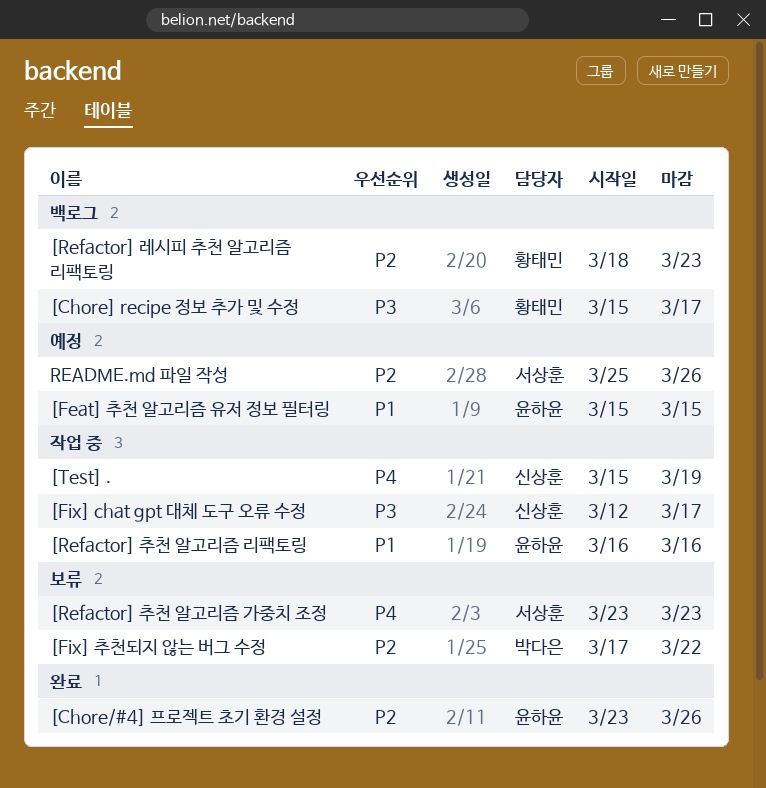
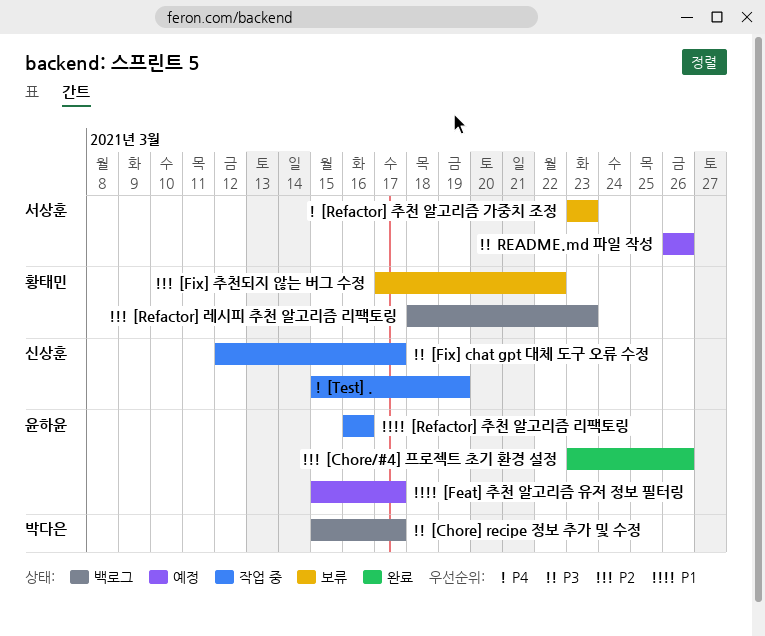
[Chore] recipe 정보 추가 및 수정, owner: 황태민 -> 박다은
[Feat] 추천 알고리즘 유저 정보 필터링, due: Mar 15 -> Mar 17
[Fix] 추천되지 않는 버그 수정, owner: 박다은 -> 황태민
README.md 파일 작성, priority: P2 -> P3
README.md 파일 작성, start: Mar 25 -> Mar 26

